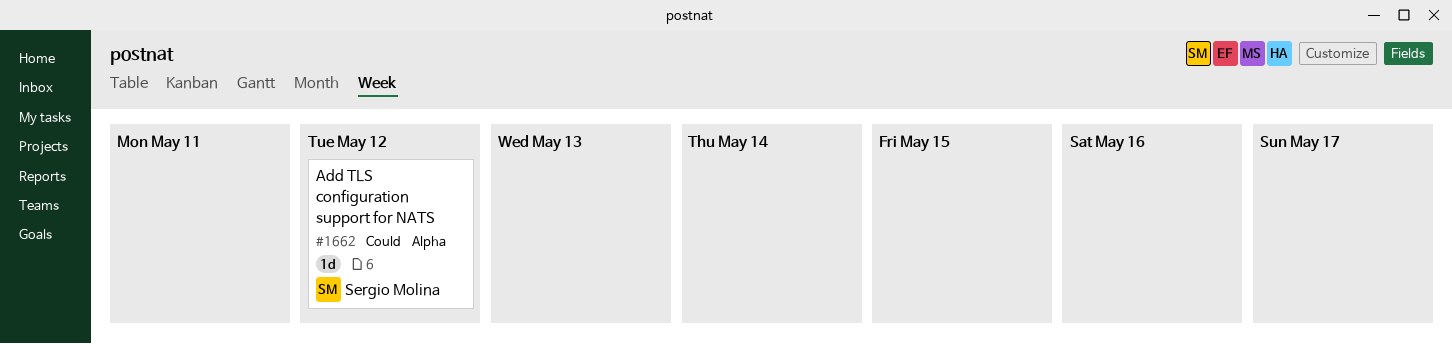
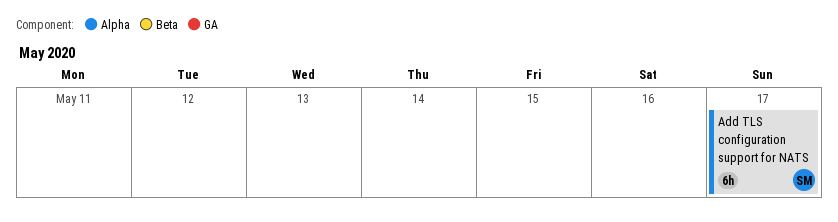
Add TLS configuration support for NATS, estimate: 1d -> 6h
Add TLS configuration support for NATS, due: May 12 -> May 17

